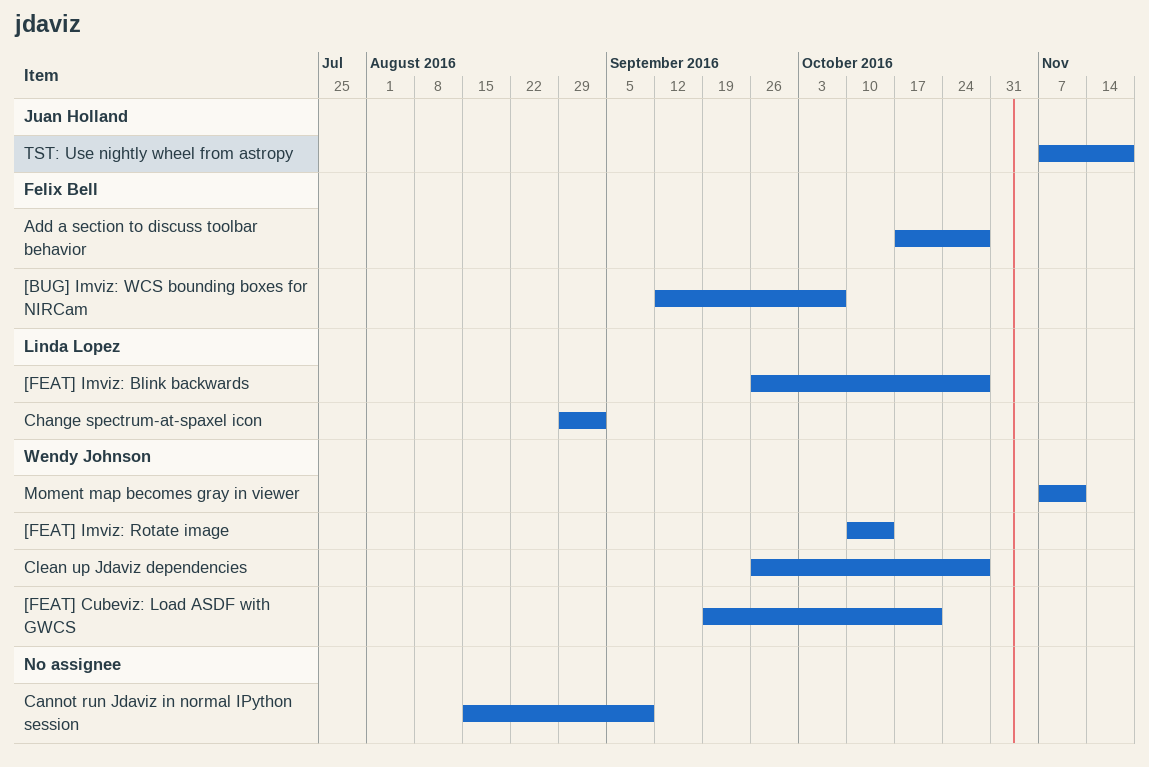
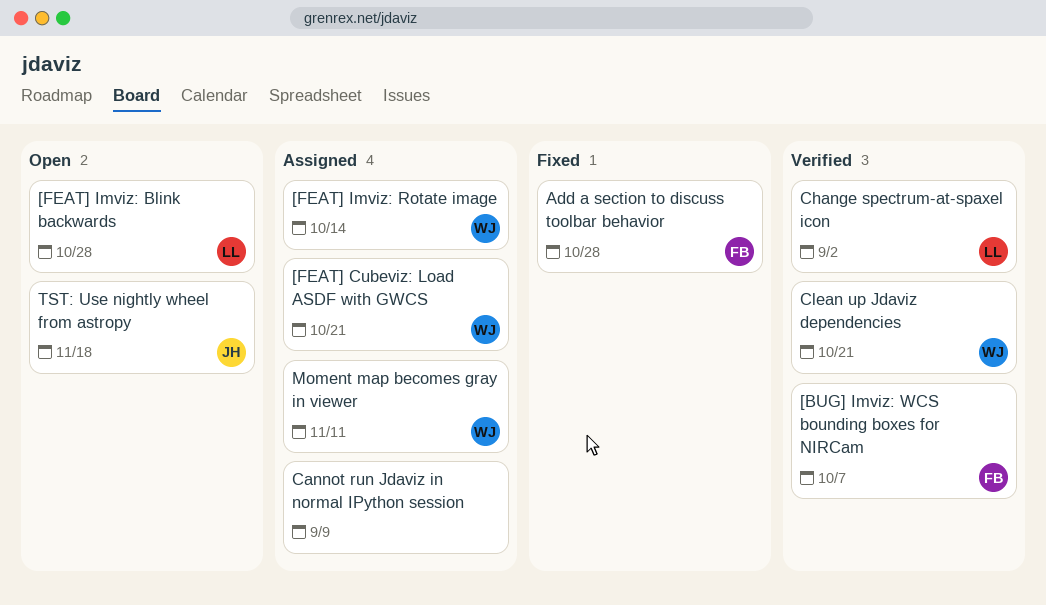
Clean up Jdaviz dependencies, due: Oct 28 -> Oct 21

